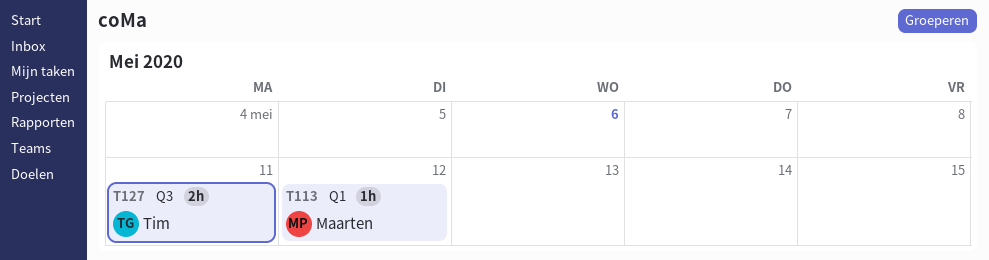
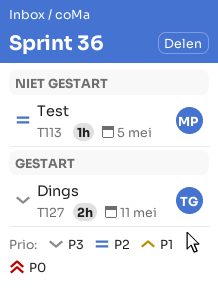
T113, due: May 12 -> May 5

